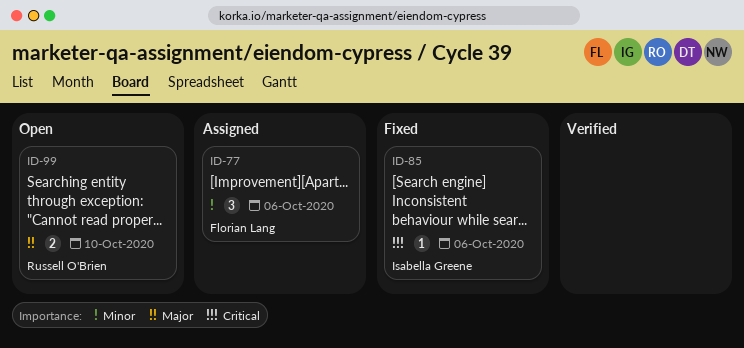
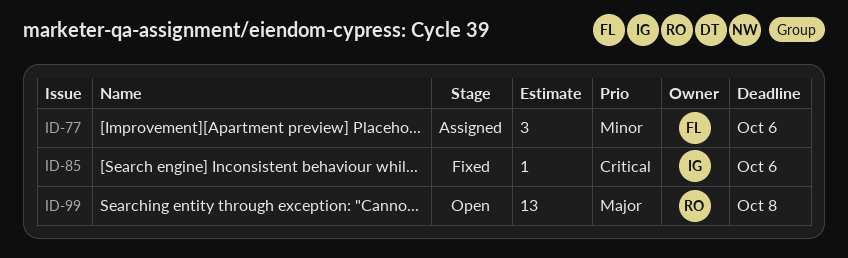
ID-99, estimate: 2 -> 13
ID-99, due: Oct 10 -> Oct 8

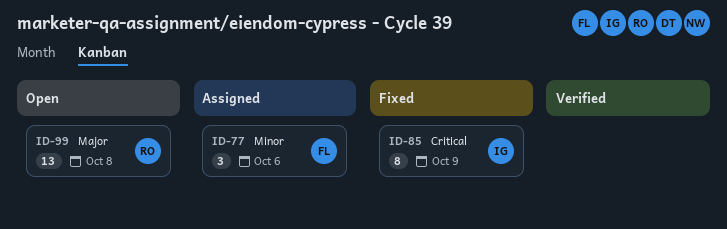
ID-85, estimate: 1 -> 8
ID-85, due: Oct 6 -> Oct 9

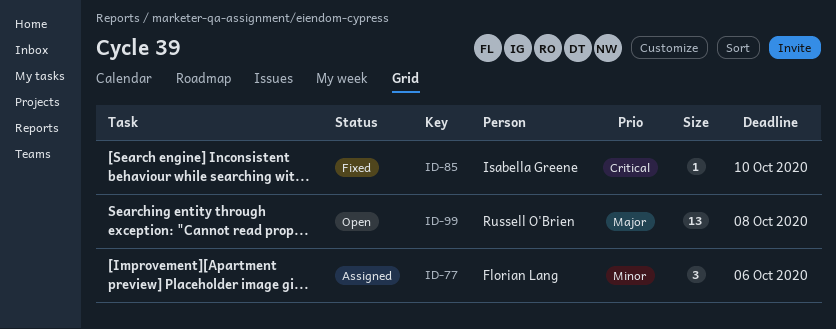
ID-85, estimate: 8 -> 1
ID-85, due: Oct 9 -> Oct 10

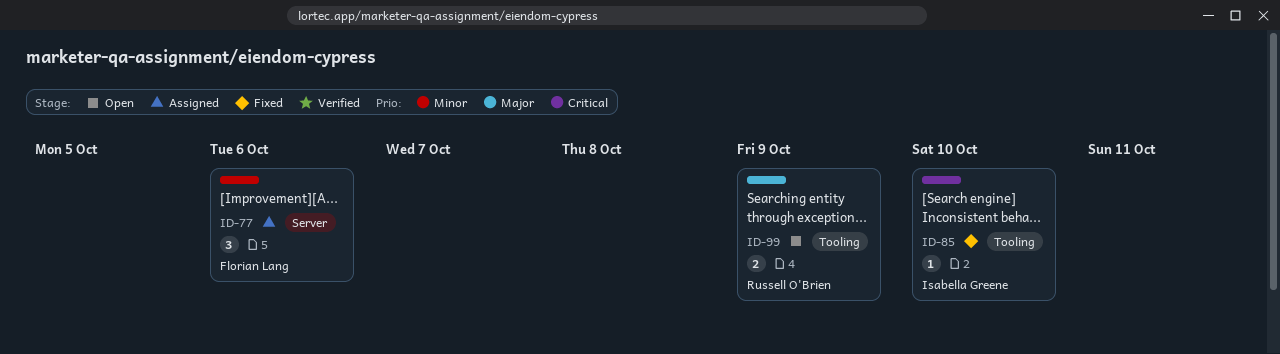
ID-99, estimate: 13 -> 2
ID-99, due: Oct 8 -> Oct 9

